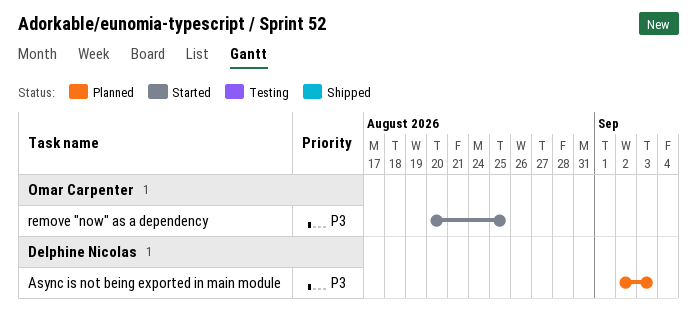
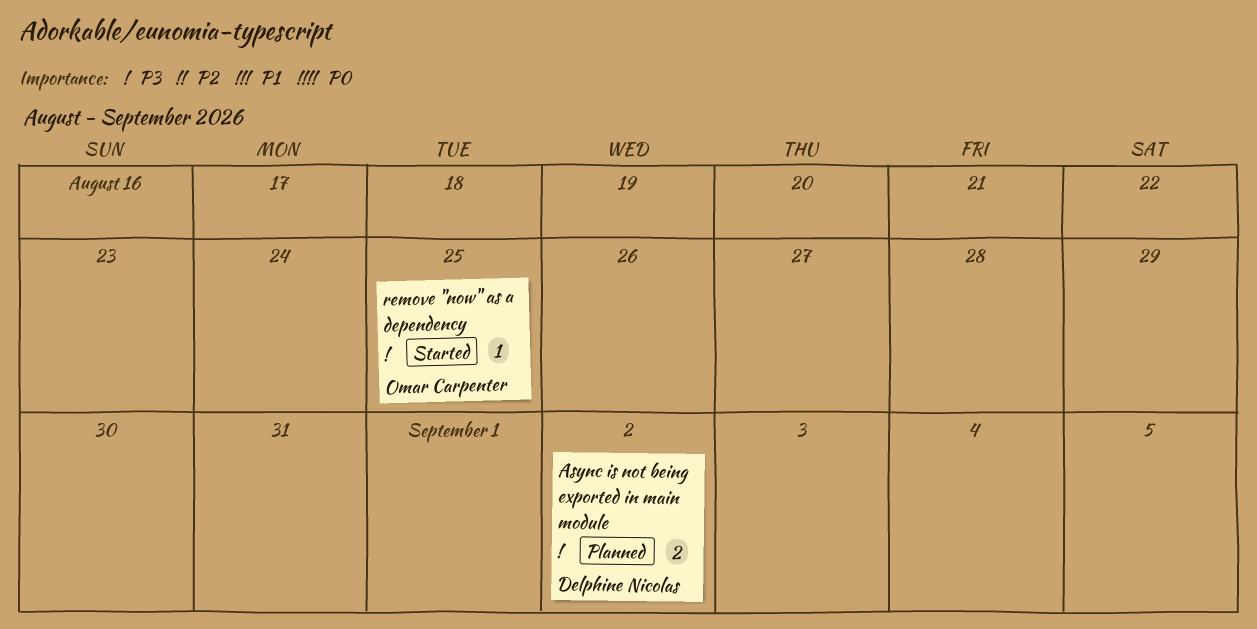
Async is not being exported in main module, due: Sep 3 -> Sep 2

